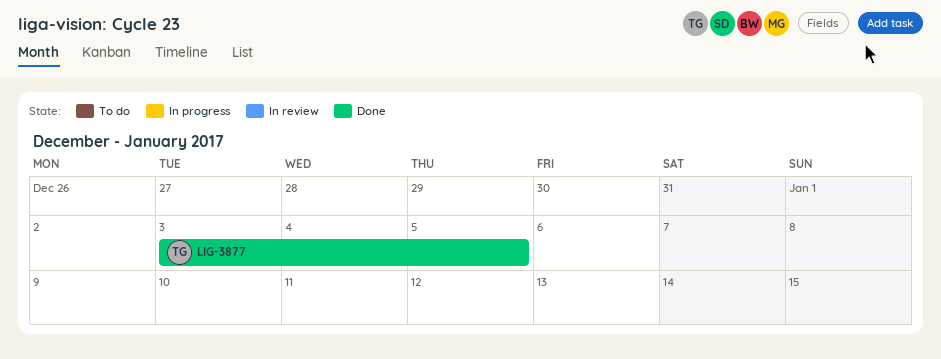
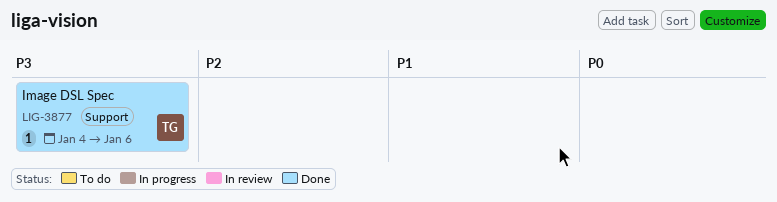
LIG-3877, start: Jan 3 -> Jan 4
LIG-3877, due: Jan 5 -> Jan 6

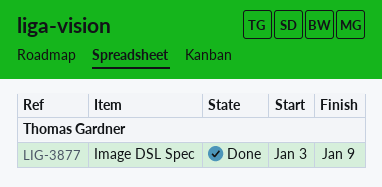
LIG-3877, start: Jan 4 -> Jan 3
LIG-3877, due: Jan 6 -> Jan 9

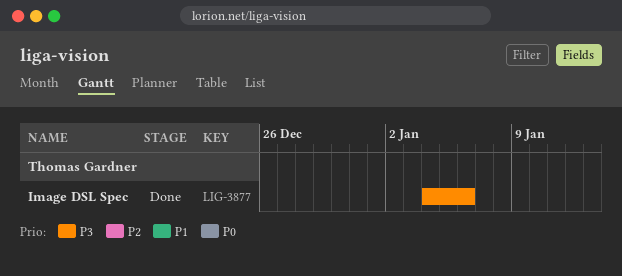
LIG-3877, start: Jan 3 -> Jan 4
LIG-3877, due: Jan 9 -> Jan 6

